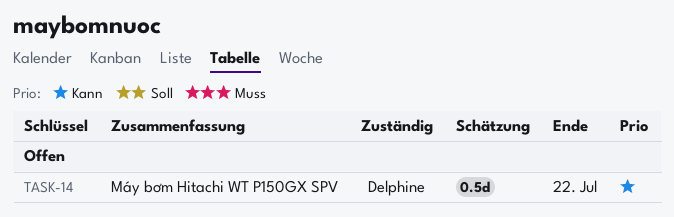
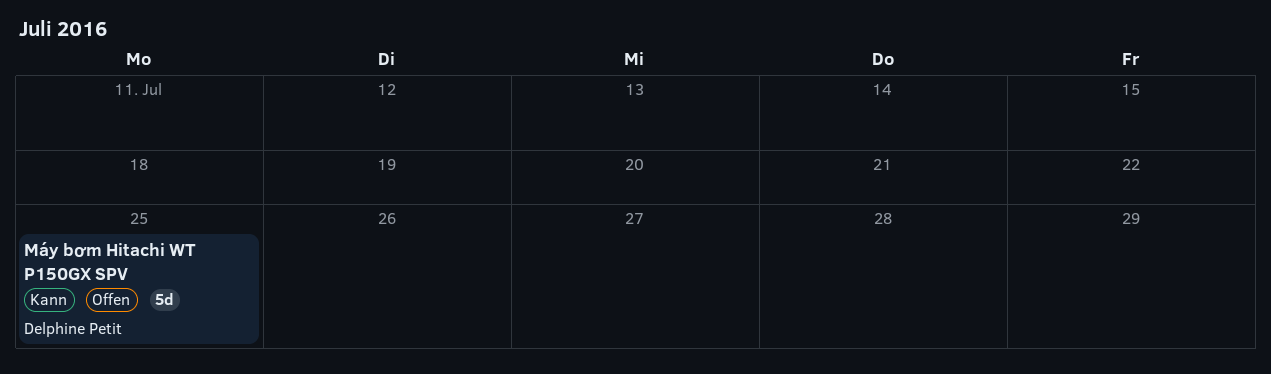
Máy bơm Hitachi WT P150GX SPV, estimate: 0.5d -> 5d
Máy bơm Hitachi WT P150GX SPV, due: Jul 22 -> Jul 25

